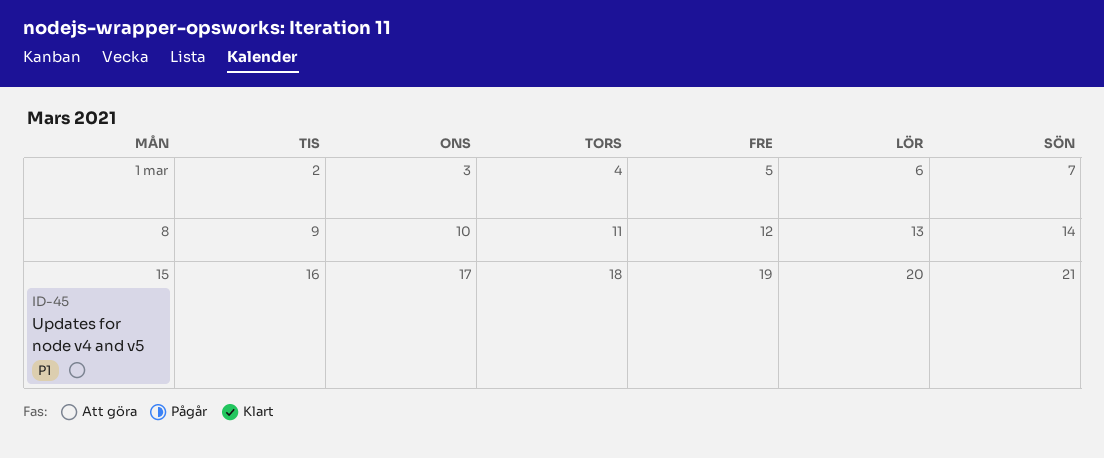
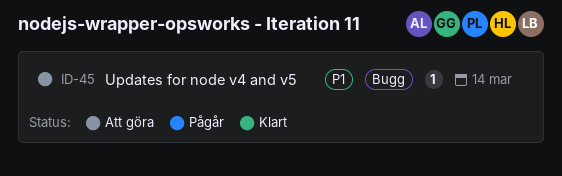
ID-45, due: Mar 15 -> Mar 14

